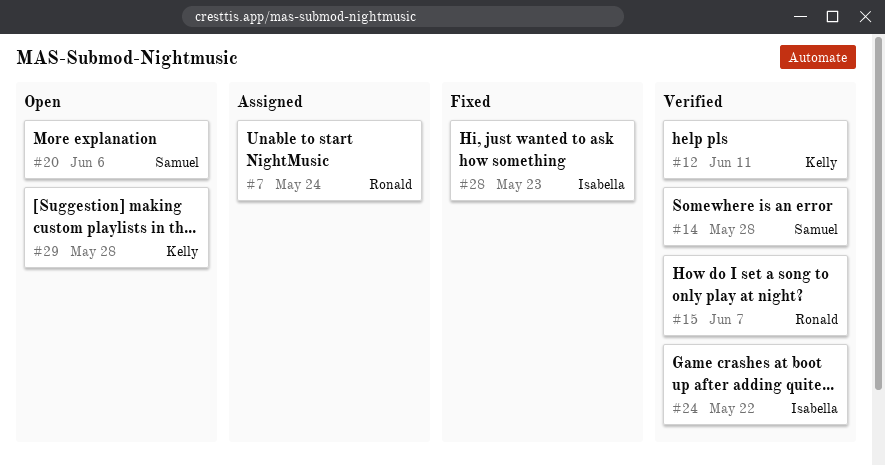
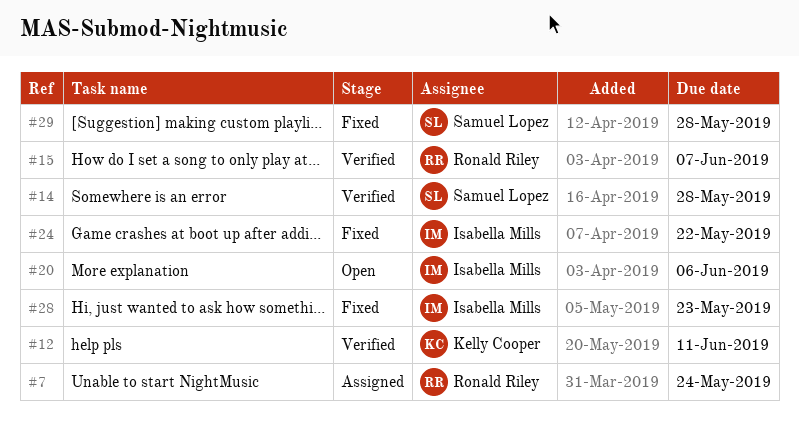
#20, owner: Samuel Lopez -> Isabella Mills
#24, status: Verified -> Fixed
#29, status: Open -> Fixed
#29, owner: Kelly Cooper -> Samuel Lopez

